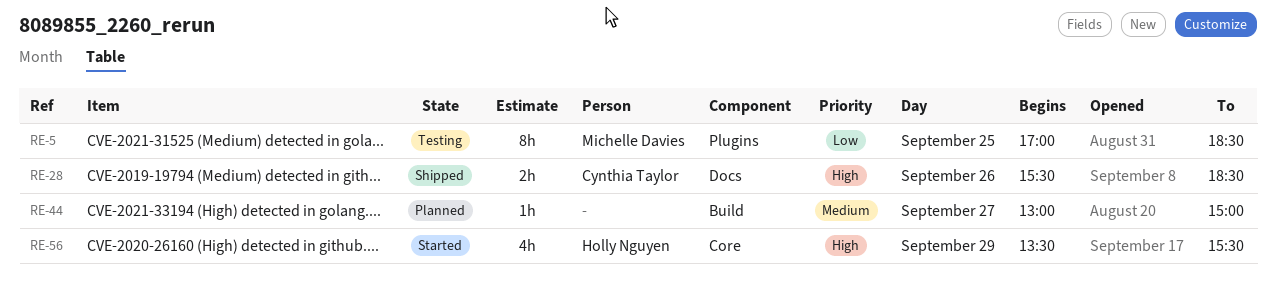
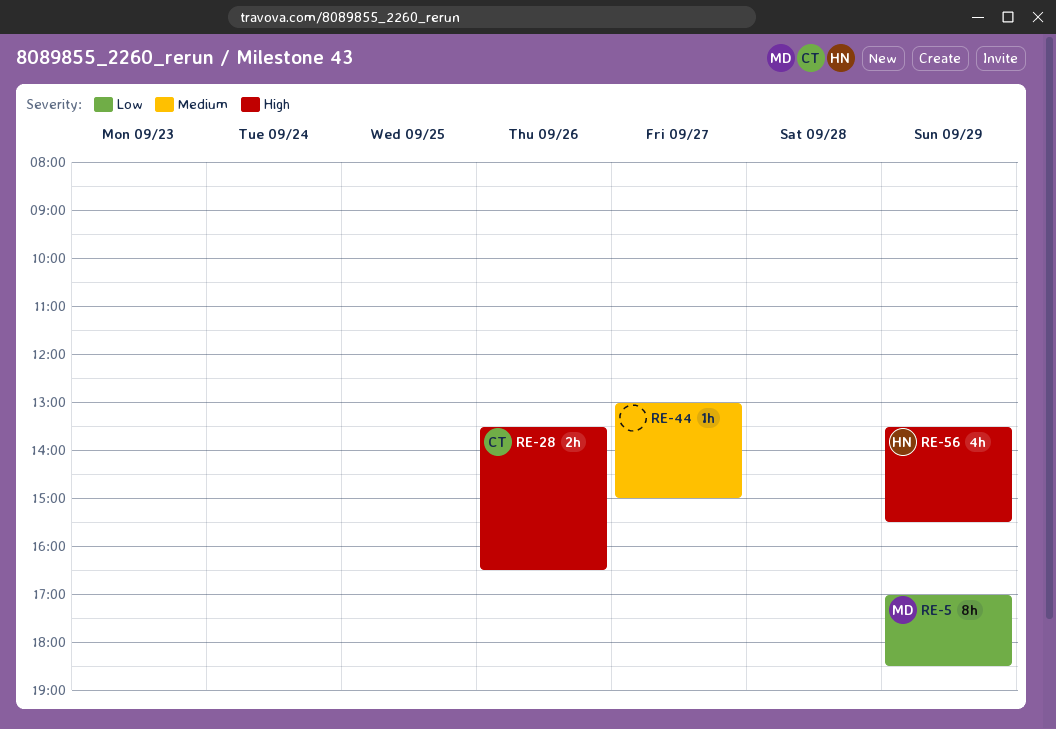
RE-5, day: Sep 25 -> Sep 29
RE-28, begins: 15:30 -> 13:30
RE-28, ends: 18:30 -> 16:30

